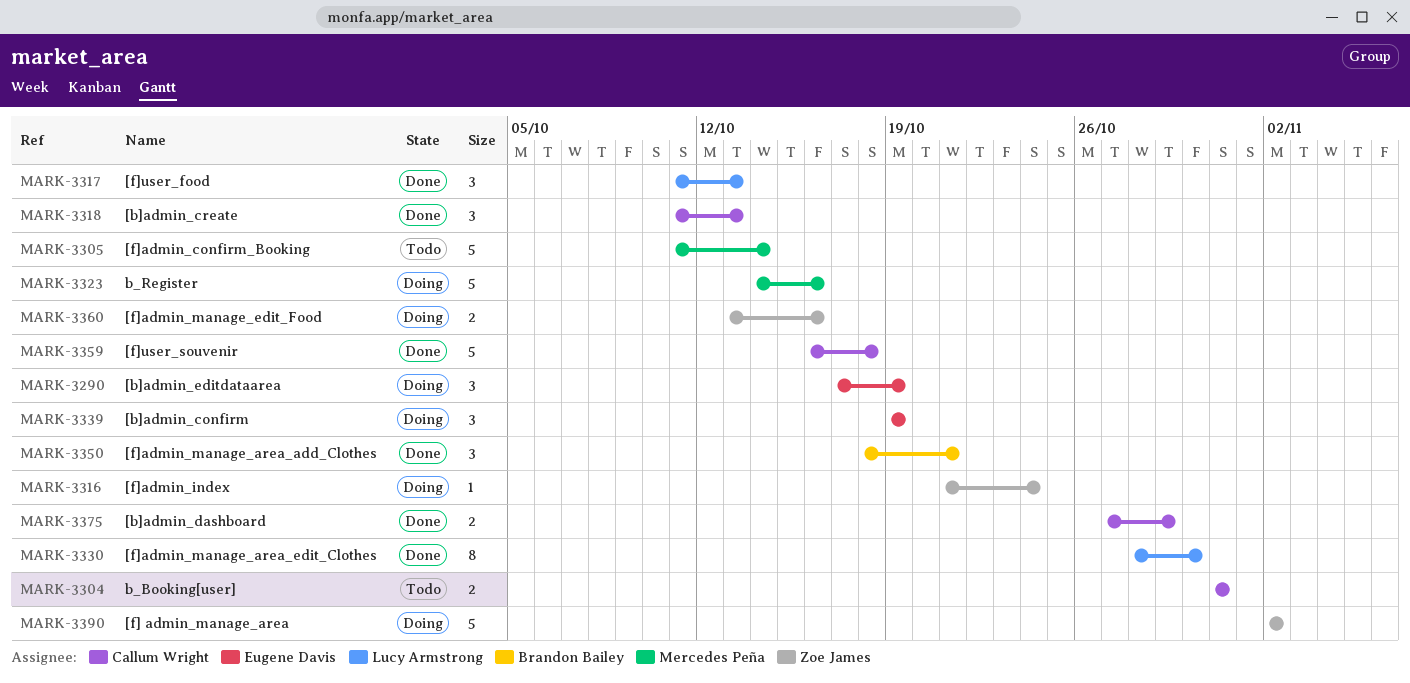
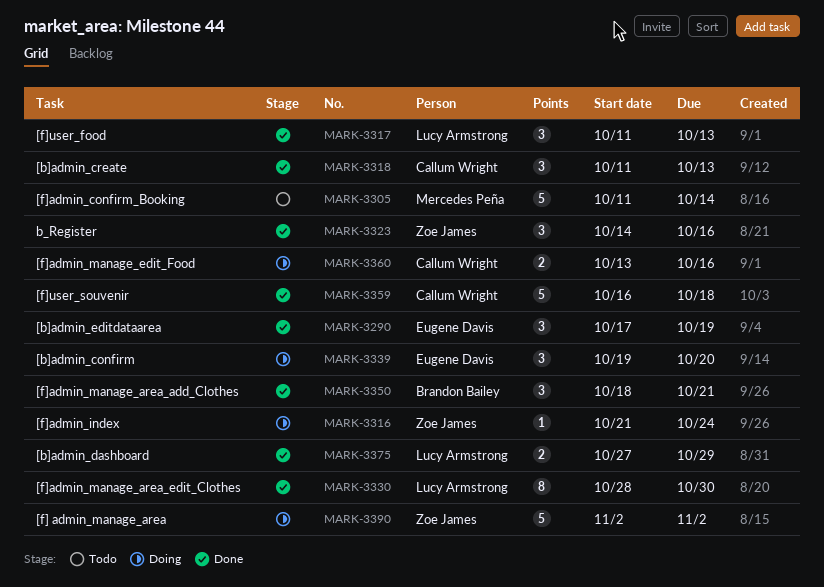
MARK-3290, status: Doing -> Done
MARK-3304: present -> none
MARK-3323, status: Doing -> Done
MARK-3323, owner: Mercedes Peña -> Zoe James
MARK-3323, estimate: 5 -> 3
MARK-3339, due: Oct 19 -> Oct 20
MARK-3360, owner: Zoe James -> Callum Wright
MARK-3375, owner: Callum Wright -> Lucy Armstrong

